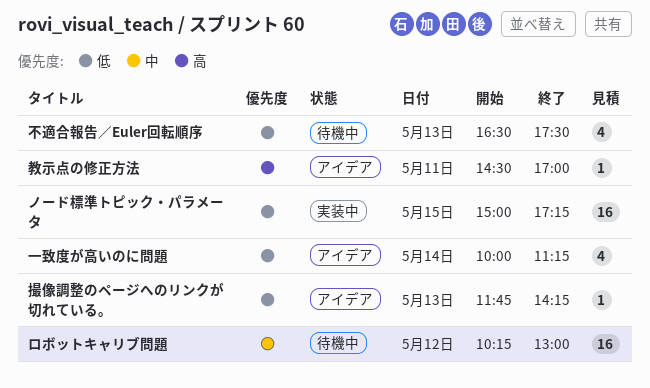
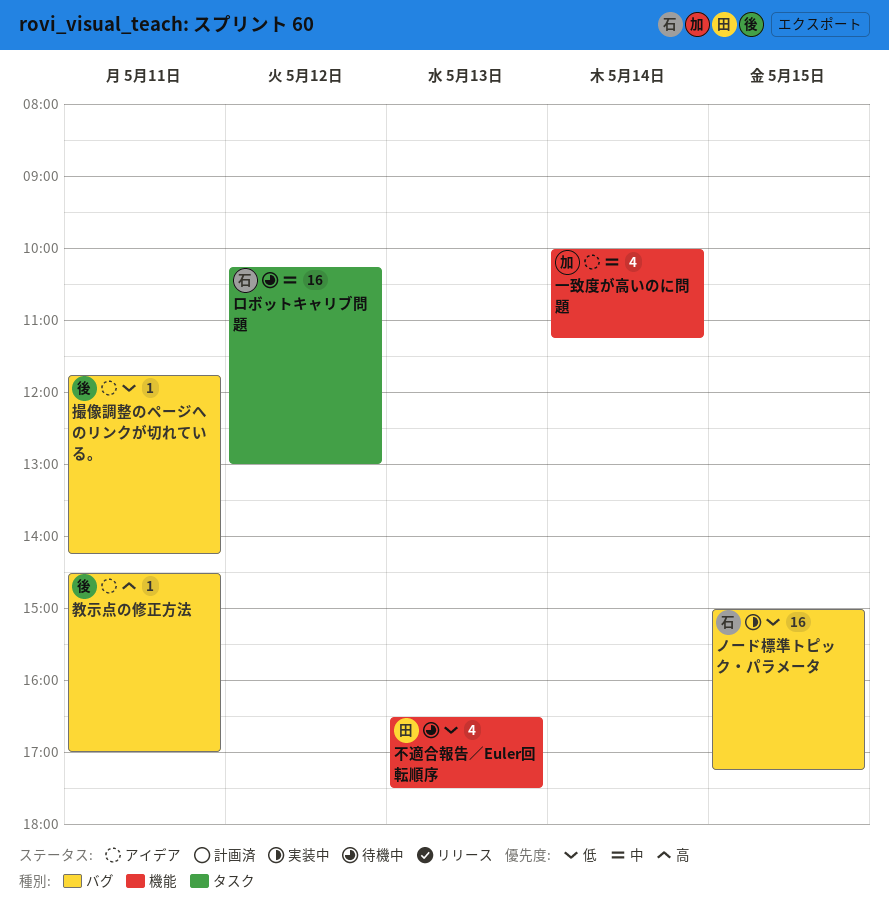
一致度が高いのに問題, priority: 低 -> 中
撮像調整のページへのリンクが切れている。, day: May 13 -> May 11

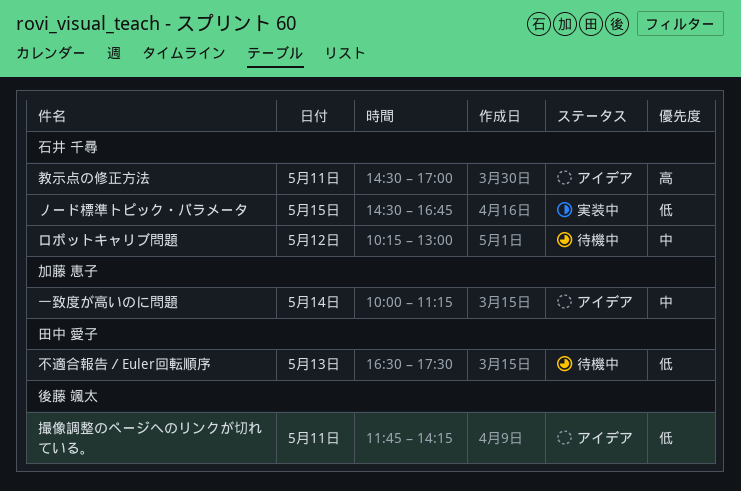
ノード標準トピック・パラメータ, begins: 15:00 -> 14:30
ノード標準トピック・パラメータ, ends: 17:15 -> 16:45
教示点の修正方法, owner: 後藤 颯太 -> 石井 千尋

